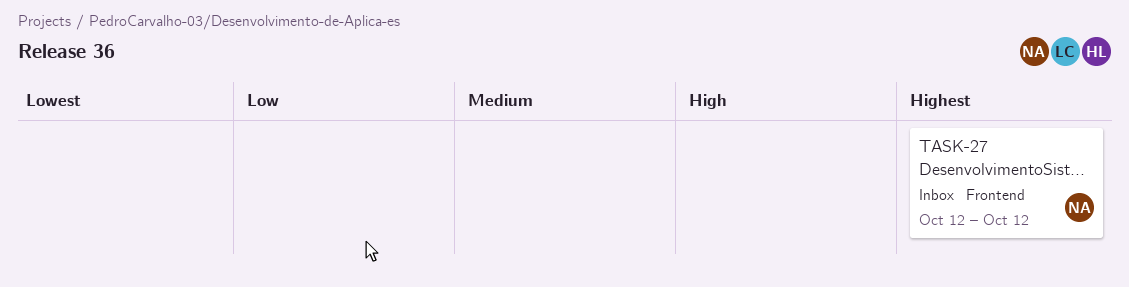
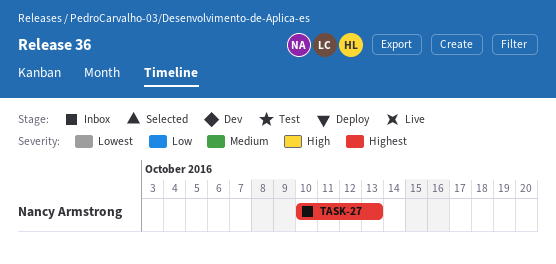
TASK-27, start: Oct 12 -> Oct 10
TASK-27, due: Oct 12 -> Oct 13

